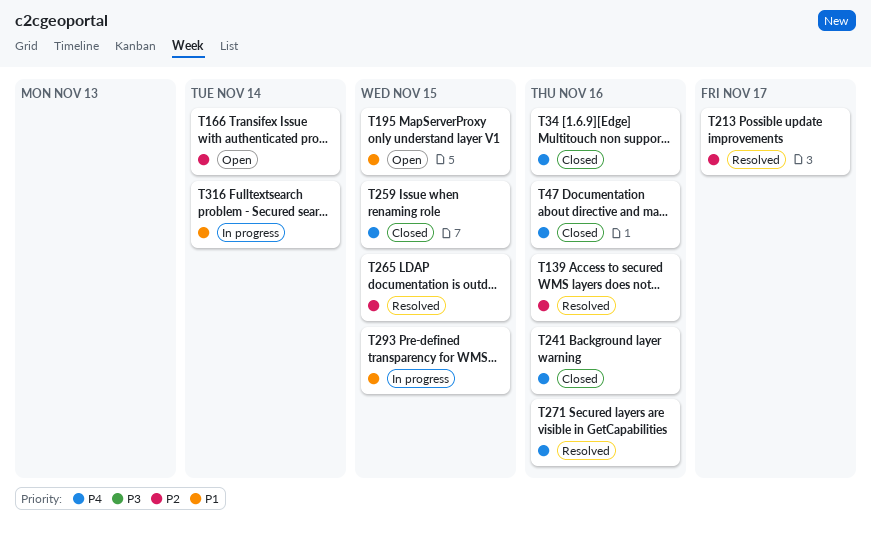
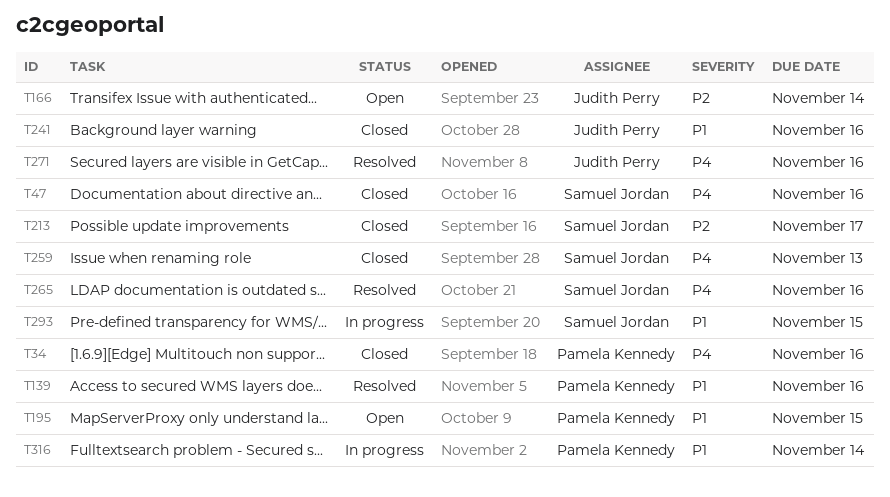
T139, priority: P2 -> P1
T213, status: Resolved -> Closed
T241, priority: P4 -> P1
T259, due: Nov 15 -> Nov 13
T265, priority: P2 -> P4
T265, due: Nov 15 -> Nov 16

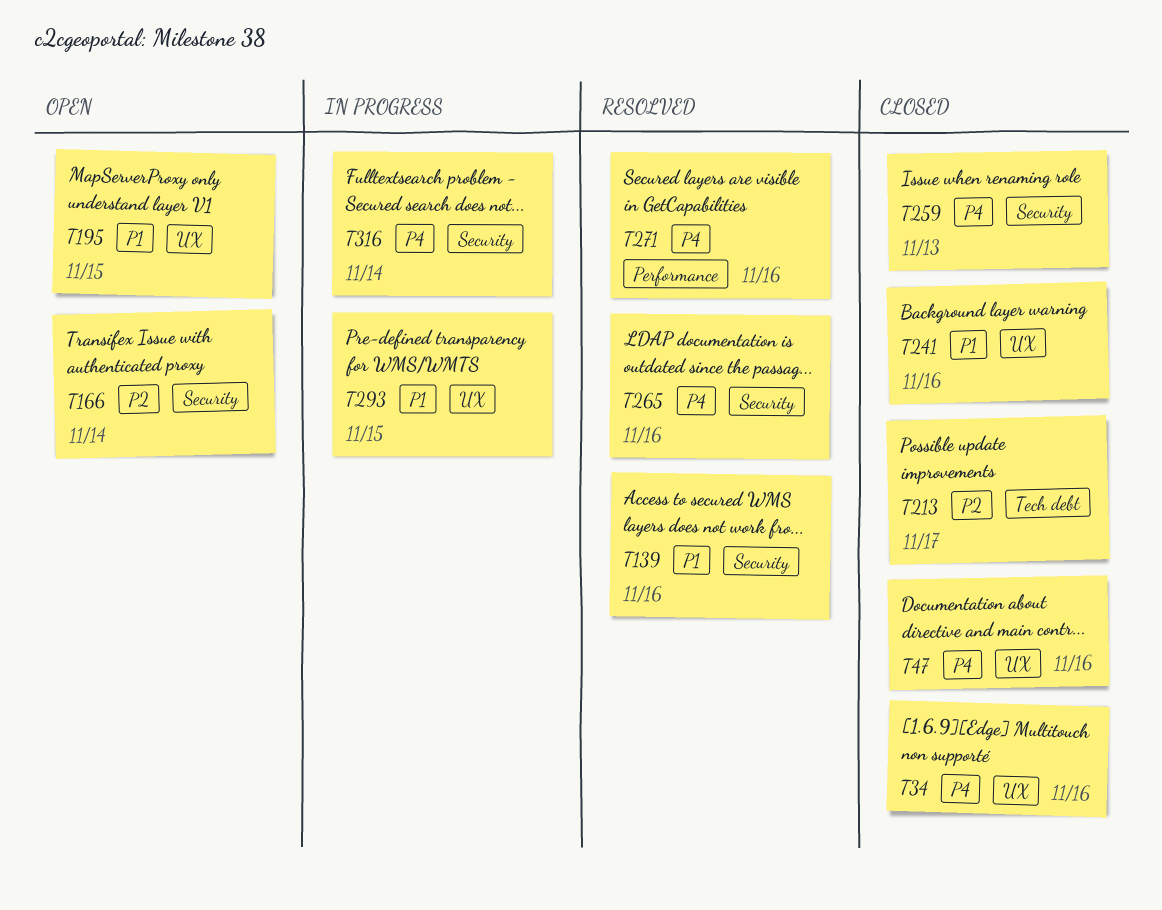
T316, priority: P1 -> P4

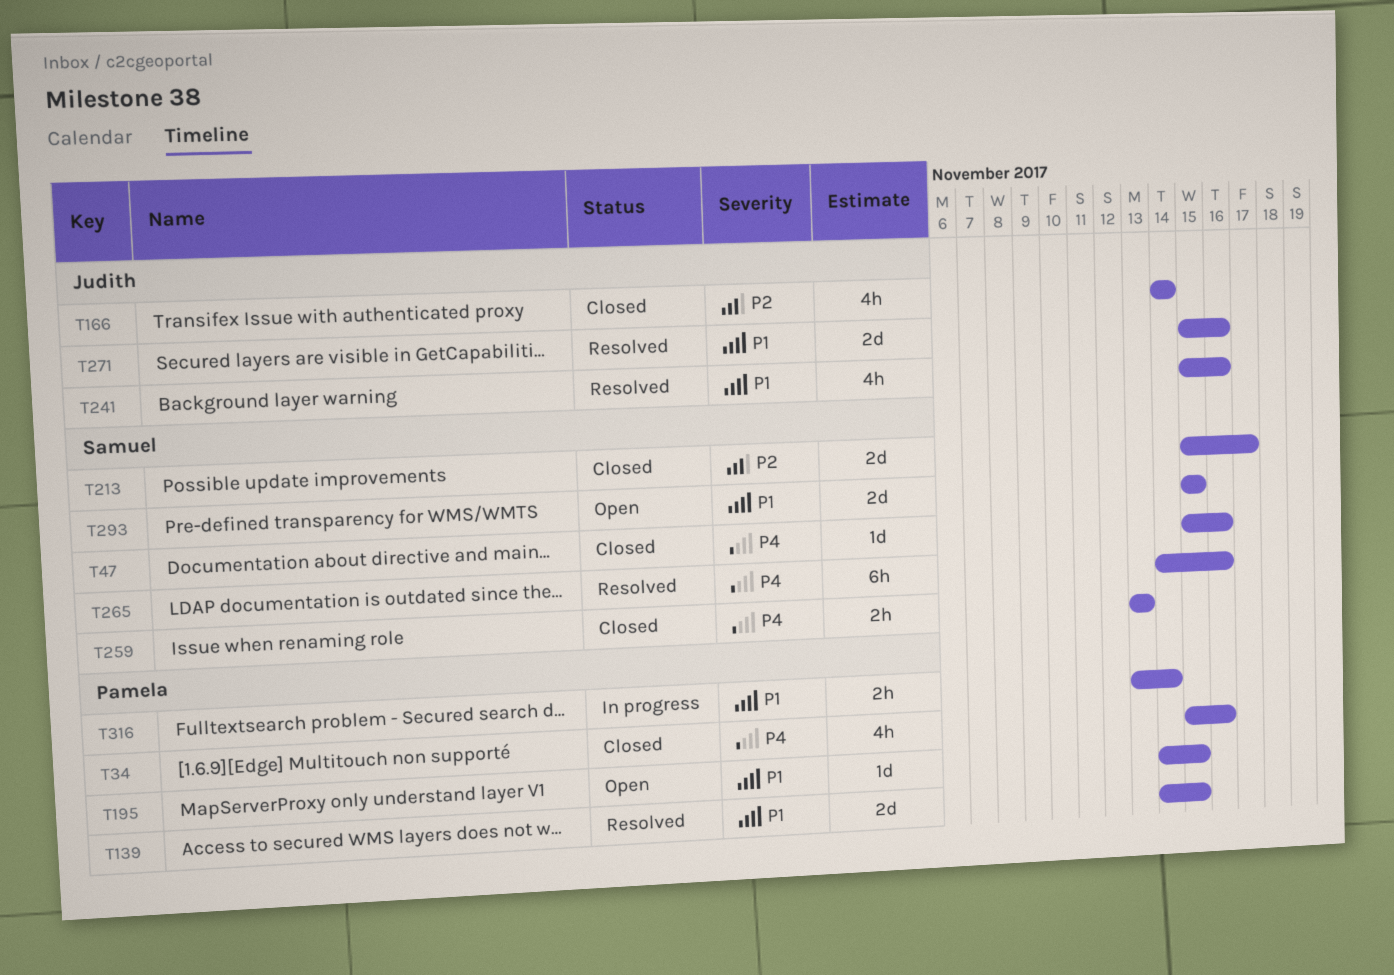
T139, due: Nov 16 -> Nov 15
T166, status: Open -> Closed
T241, status: Closed -> Resolved
T271, priority: P4 -> P1
T293, status: In progress -> Open
T316, priority: P4 -> P1

